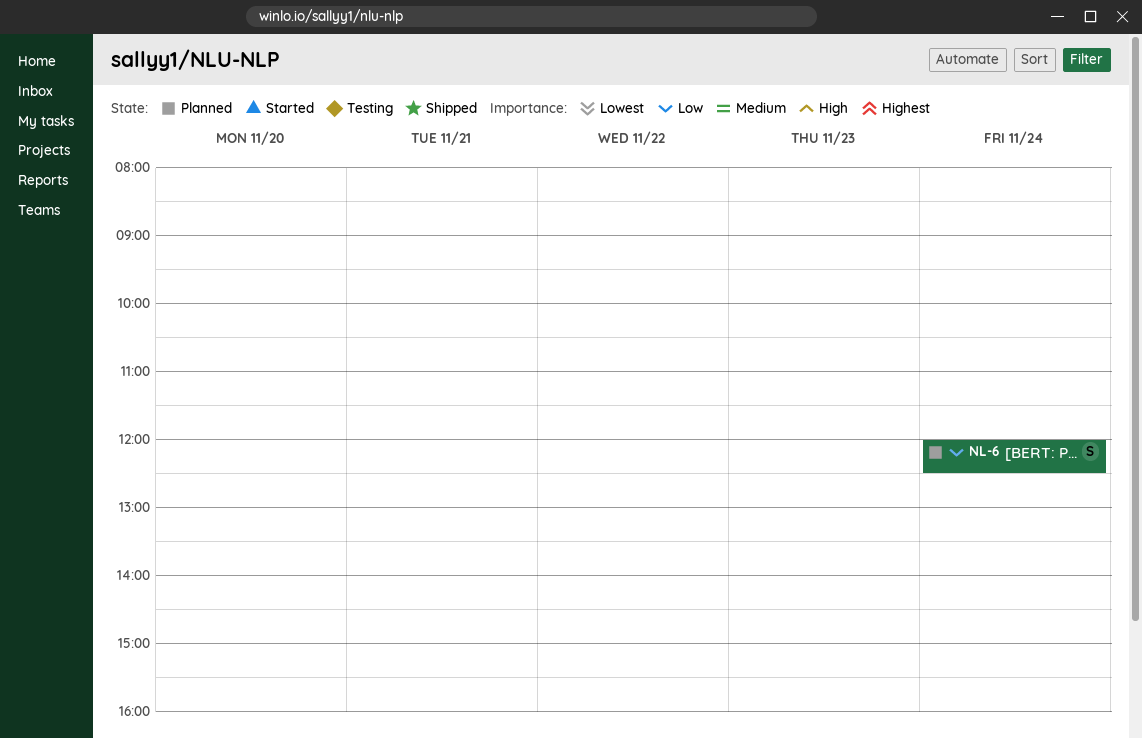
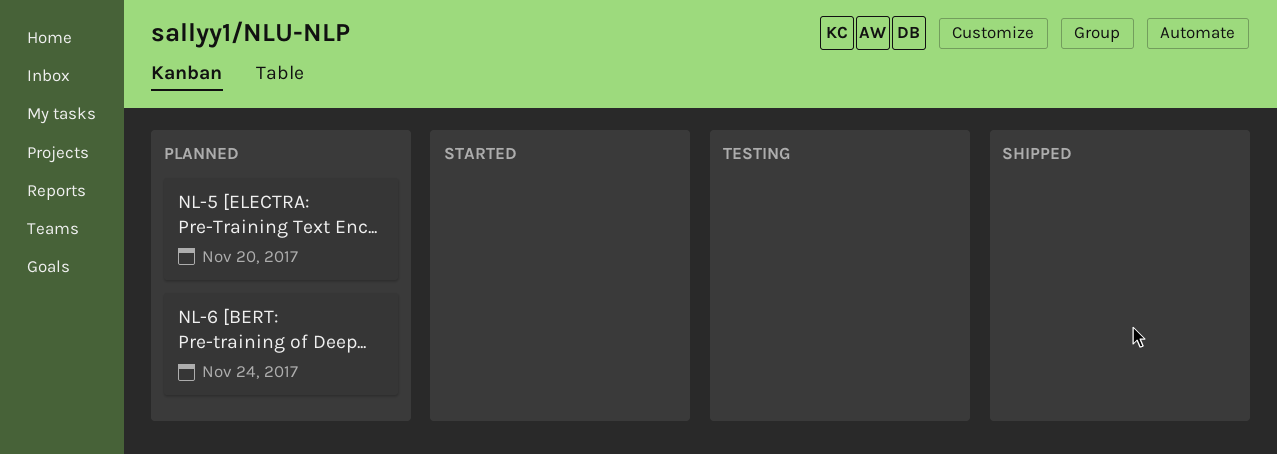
NL-5: none -> present

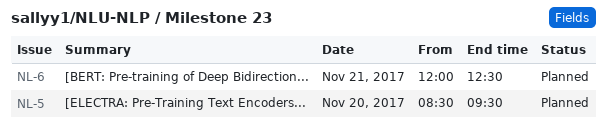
NL-6, day: Nov 24 -> Nov 21

